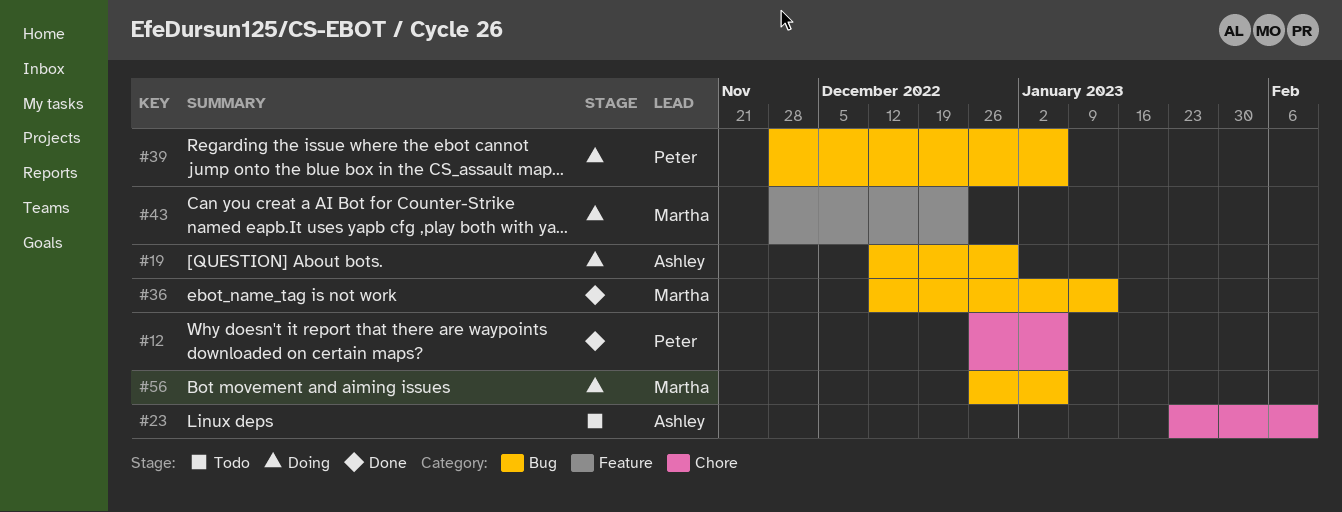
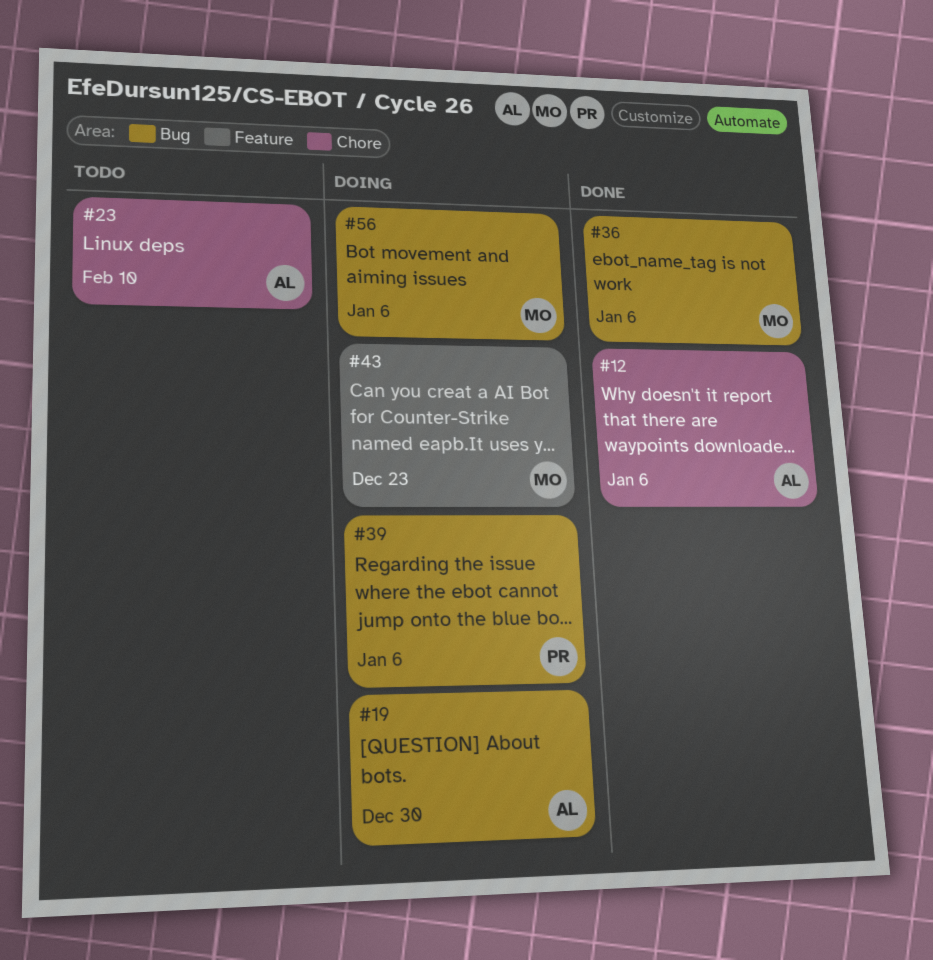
#12, owner: Peter -> Ashley
#36, due: Jan 13 -> Jan 6

